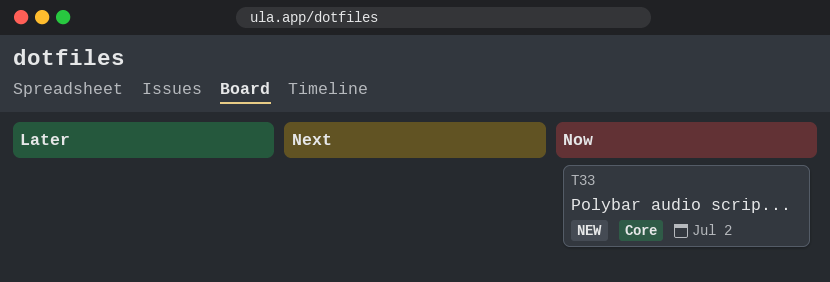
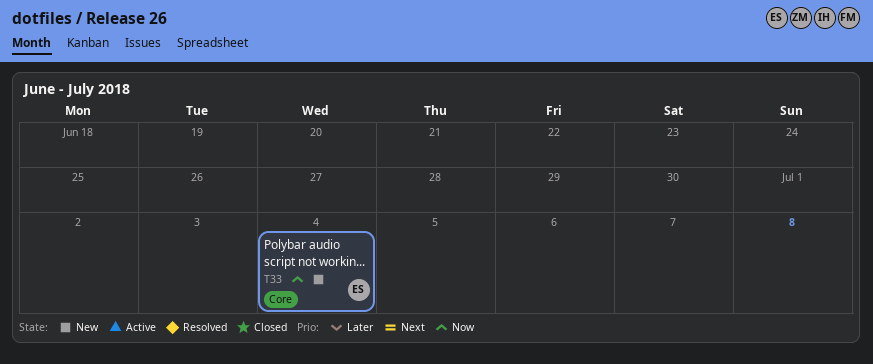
T33, due: Jul 2 -> Jul 4

